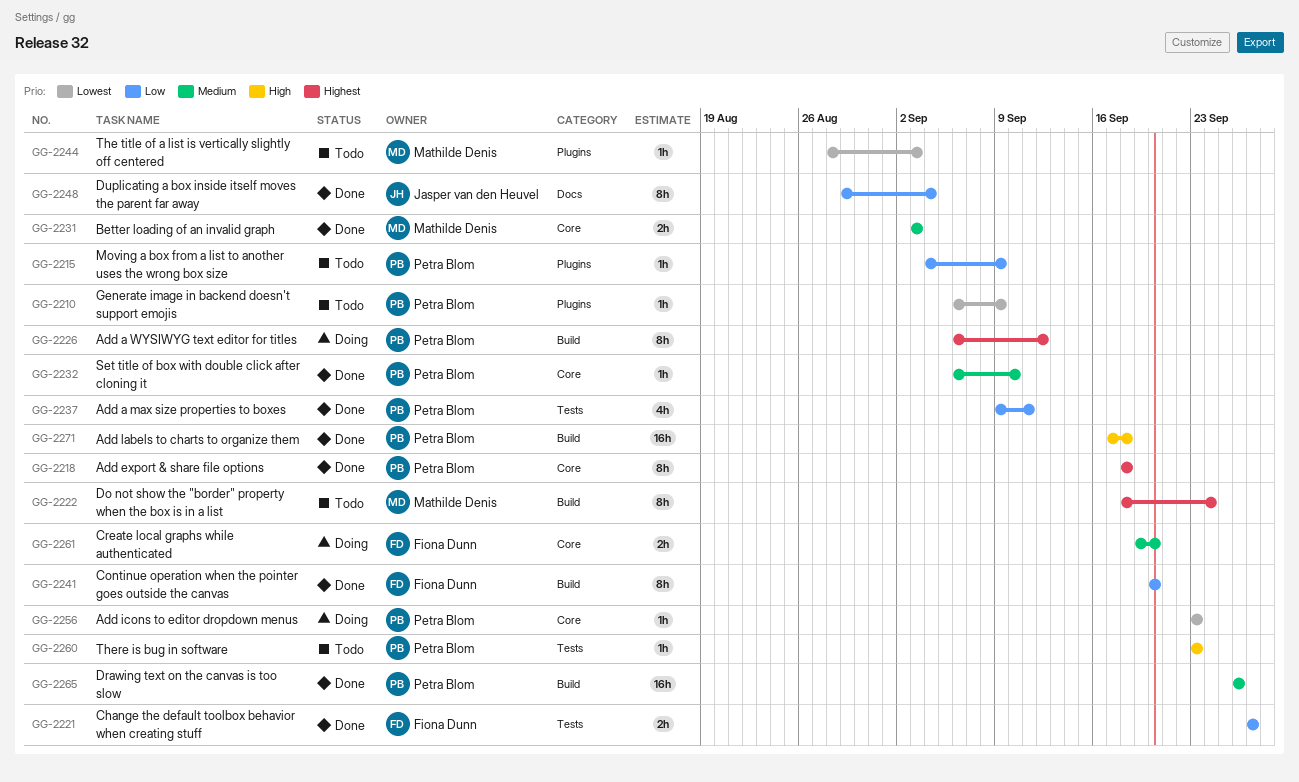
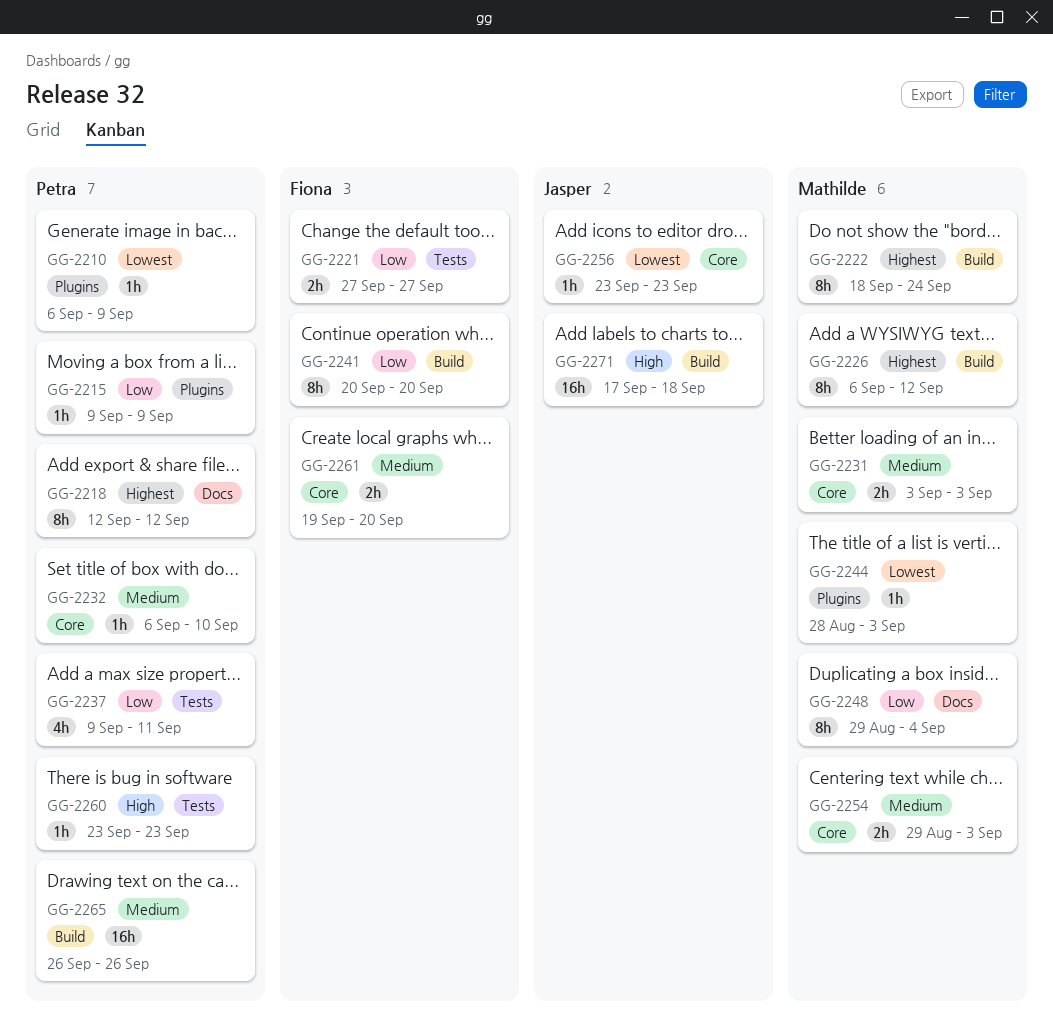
GG-2215, start: Sep 4 -> Sep 9
GG-2218, label: Core -> Docs
GG-2218, start: Sep 18 -> Sep 12
GG-2218, due: Sep 18 -> Sep 12
GG-2226, owner: Petra Blom -> Mathilde Denis
GG-2248, owner: Jasper van den Heuvel -> Mathilde Denis
GG-2254: none -> present
GG-2256, owner: Petra Blom -> Jasper van den Heuvel
GG-2271, owner: Petra Blom -> Jasper van den Heuvel

